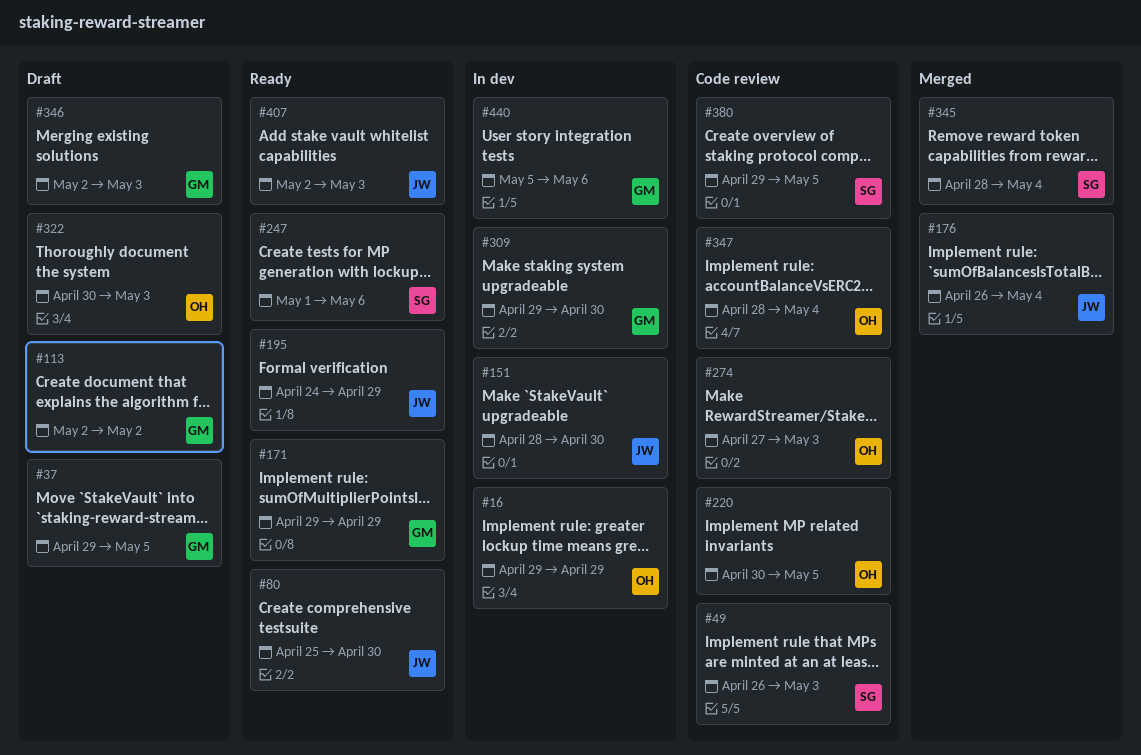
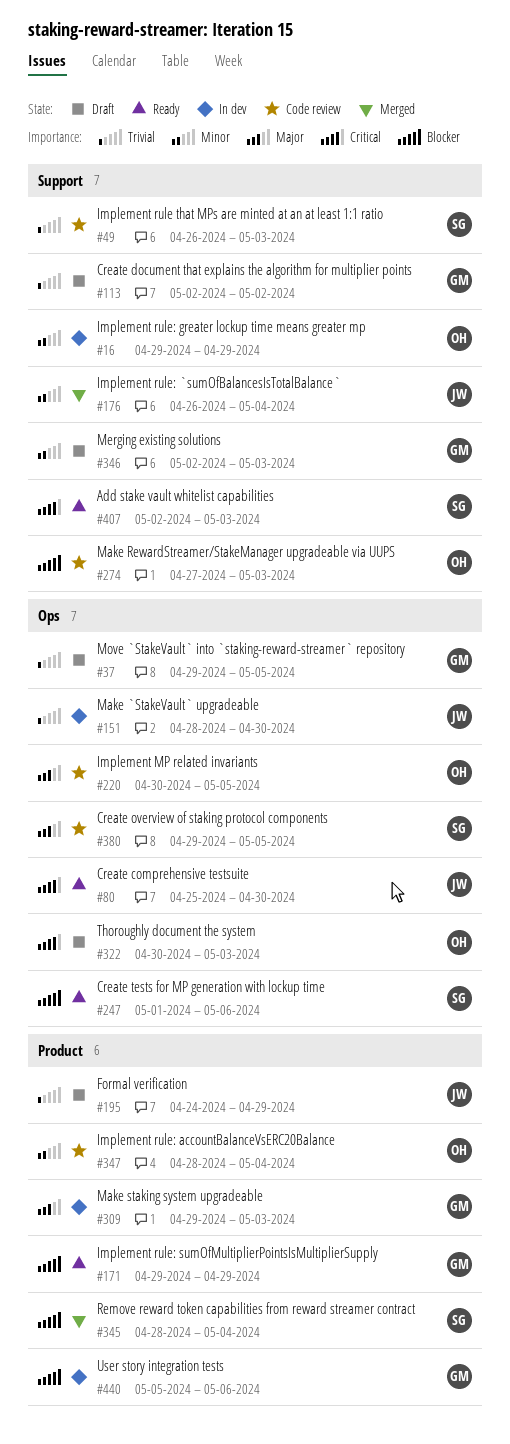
#195, status: Ready -> Draft
#309, due: Apr 30 -> May 3
#407, owner: JW -> SG

